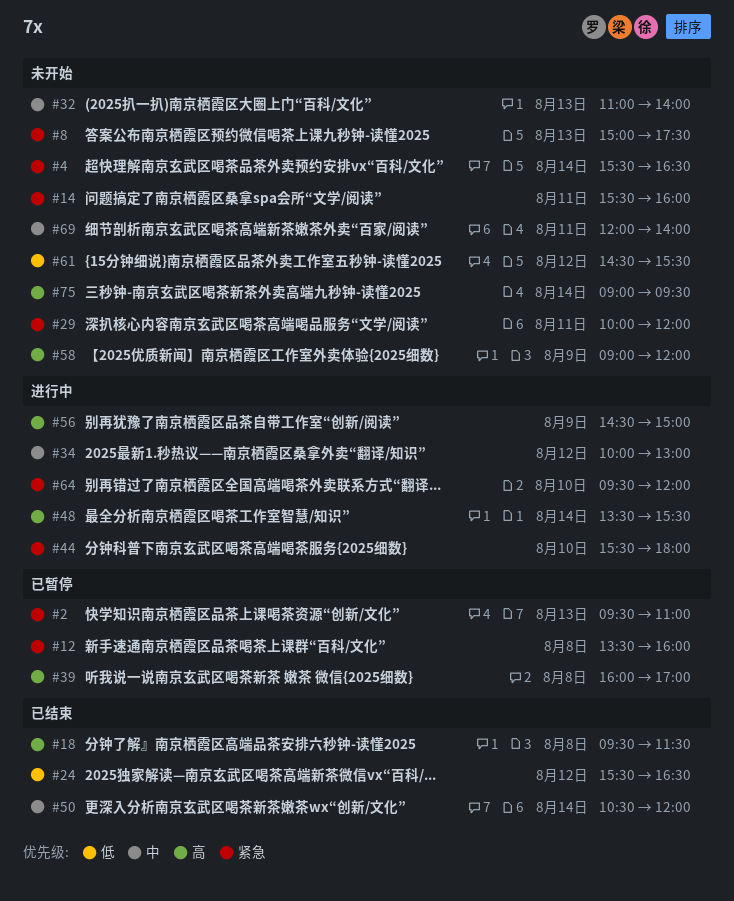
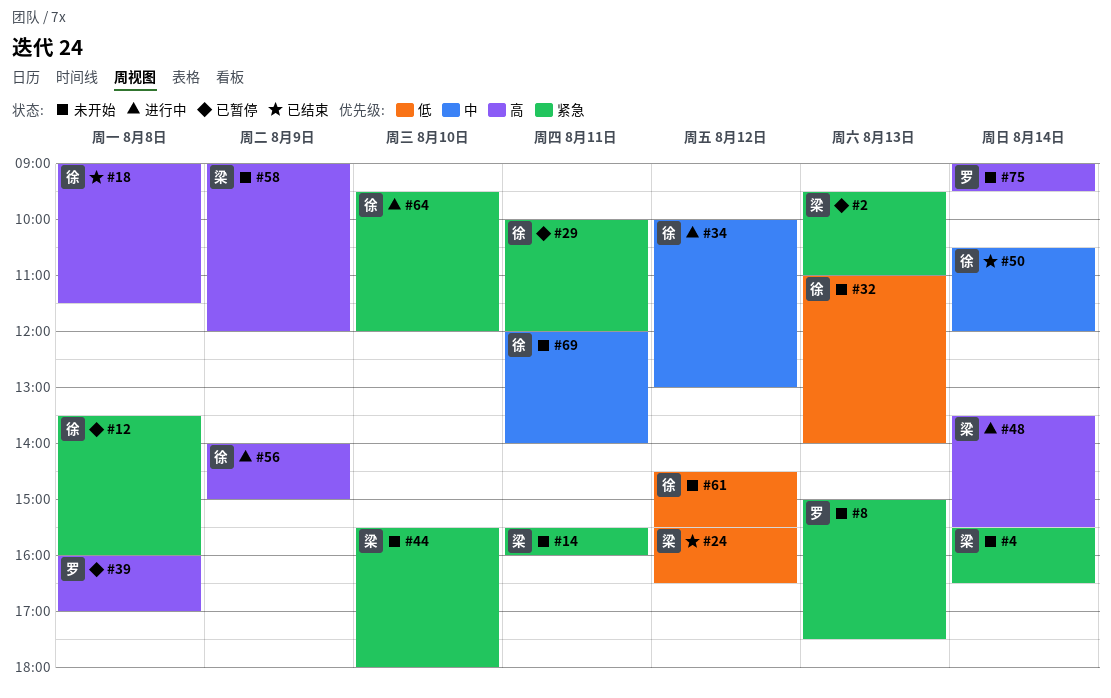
#18, begins: 09:30 -> 09:00
#29, status: 未开始 -> 已暂停
#32, priority: 中 -> 低
#44, status: 进行中 -> 未开始
#56, begins: 14:30 -> 14:00

